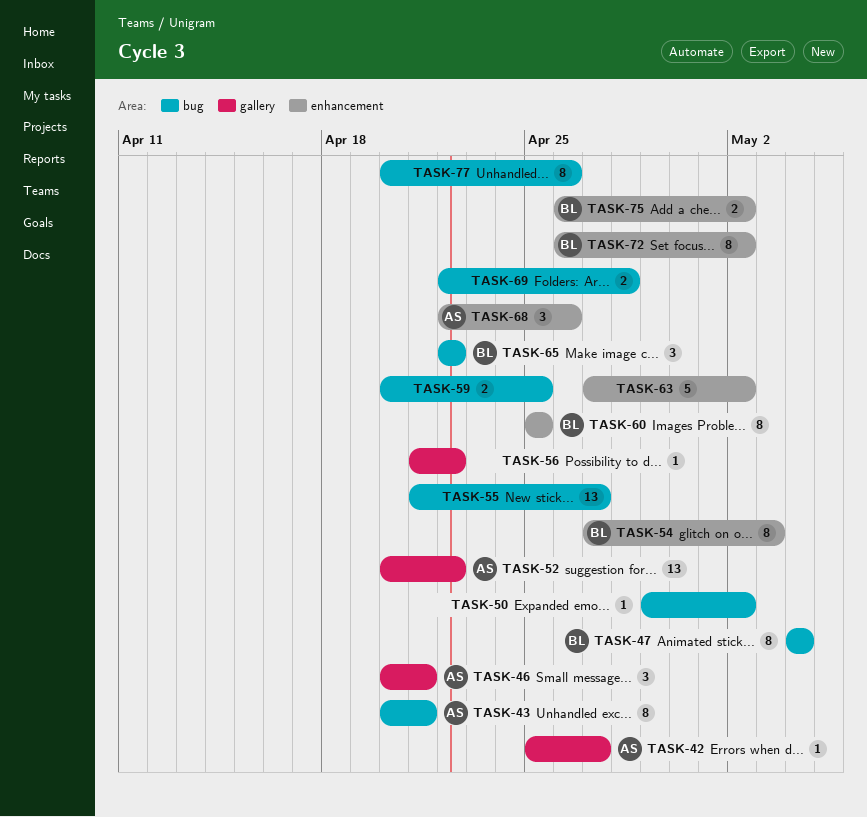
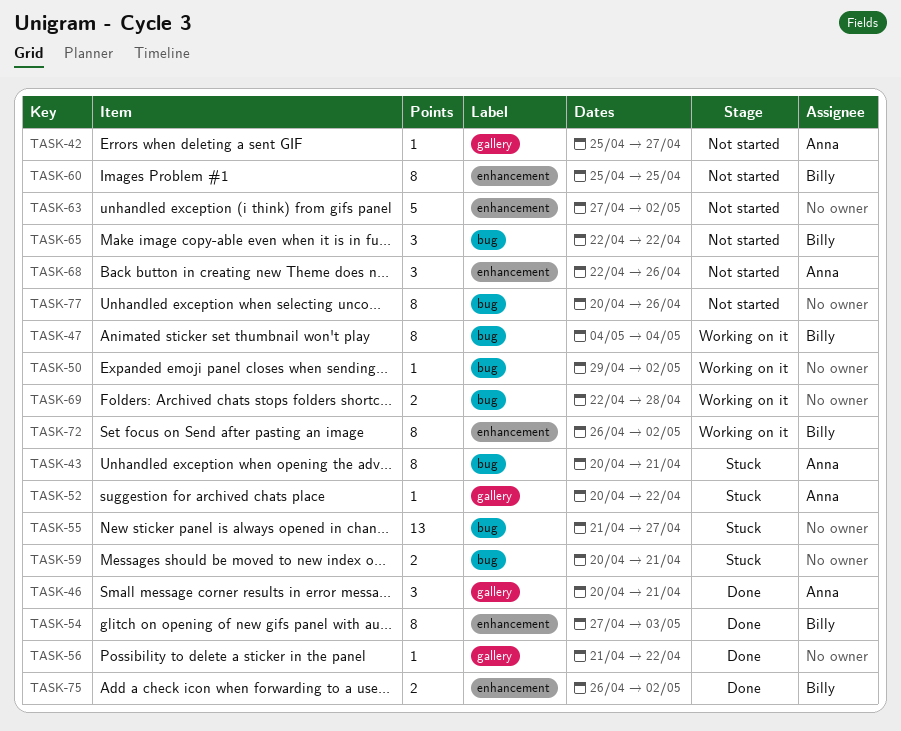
TASK-52, estimate: 13 -> 1
TASK-59, due: Apr 25 -> Apr 21

